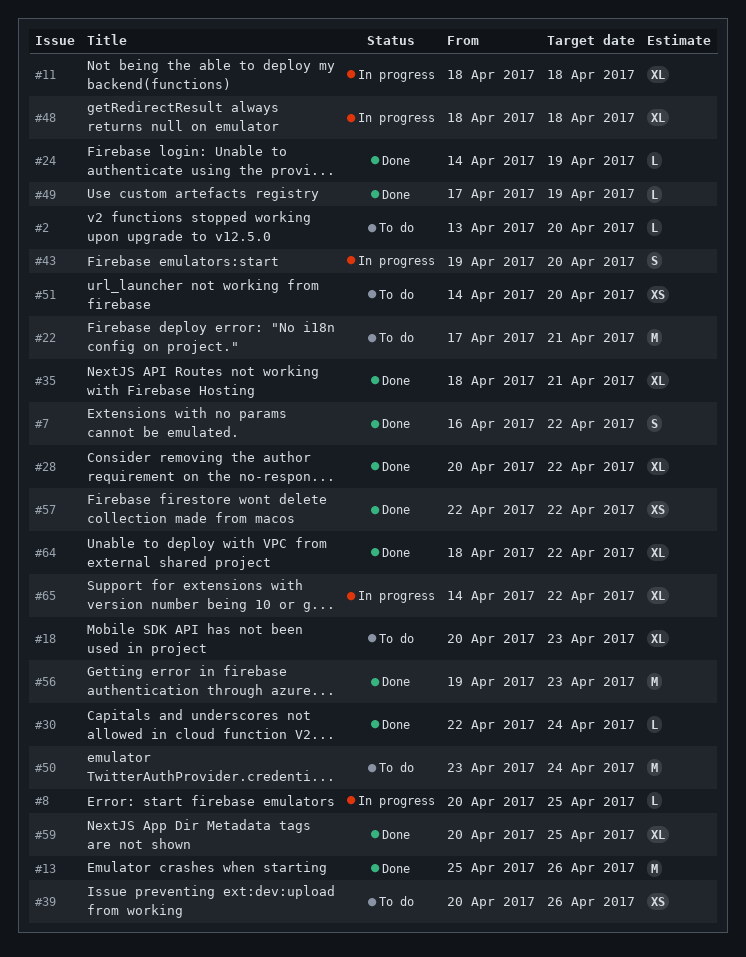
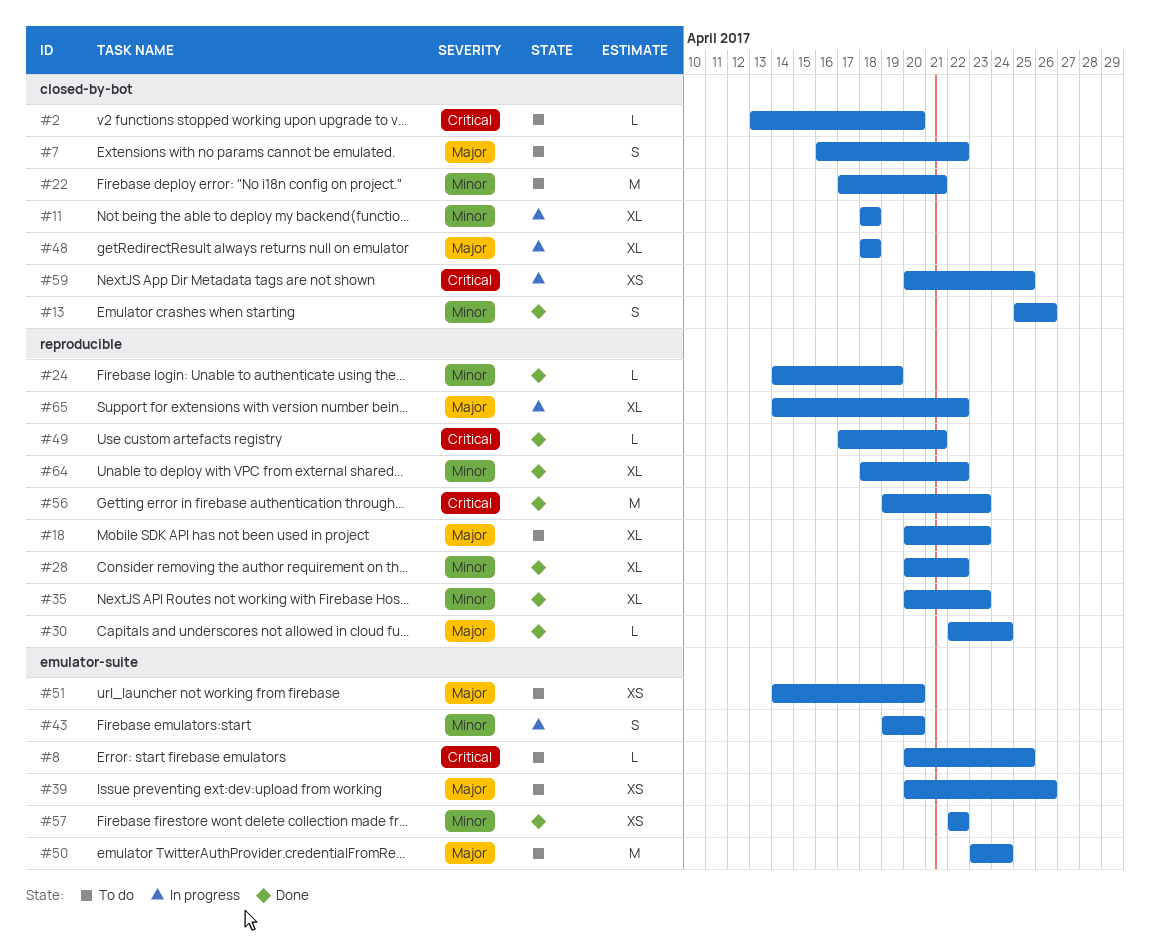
#7, status: Done -> To do
#8, status: In progress -> To do
#13, estimate: M -> S
#35, start: Apr 18 -> Apr 20
#35, due: Apr 21 -> Apr 23
#49, due: Apr 19 -> Apr 21
#59, status: Done -> In progress
#59, estimate: XL -> XS

